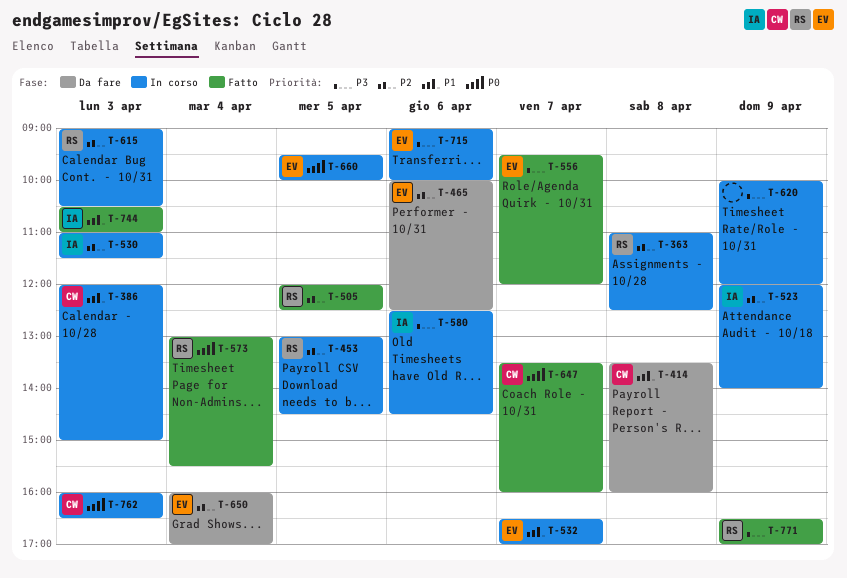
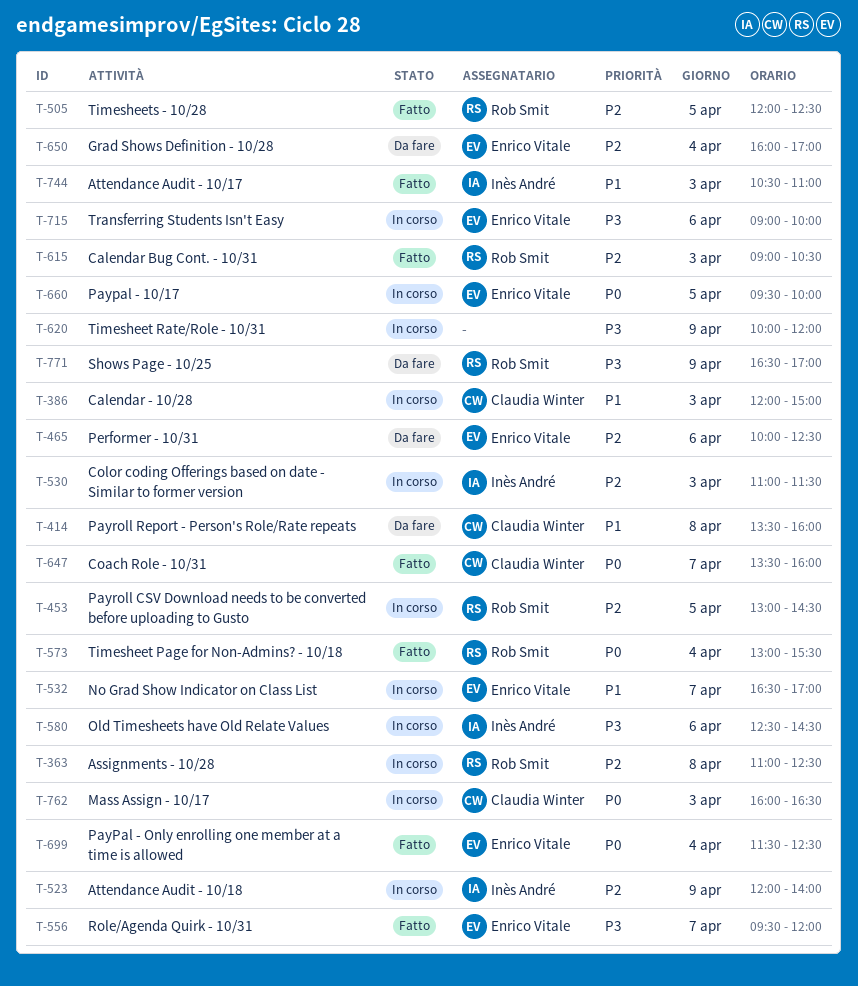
T-615, status: In corso -> Fatto
T-699: none -> present
T-771, status: Fatto -> Da fare

